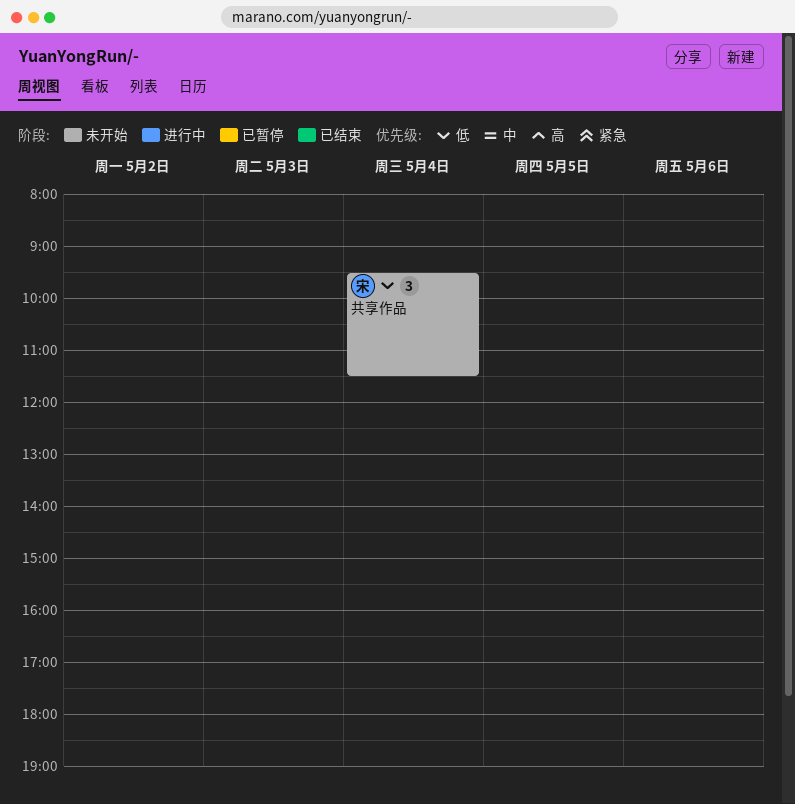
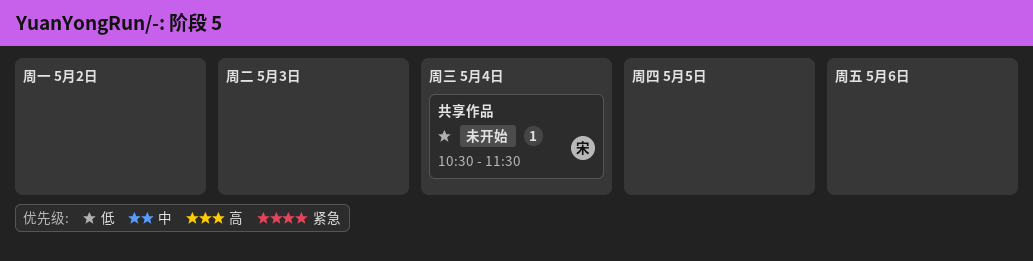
共享作品, estimate: 3 -> 1
共享作品, begins: 09:30 -> 10:30

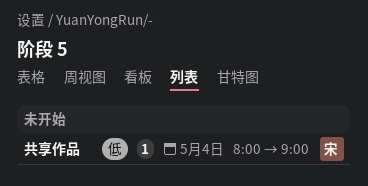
共享作品, begins: 10:30 -> 08:00
共享作品, ends: 11:30 -> 09:00

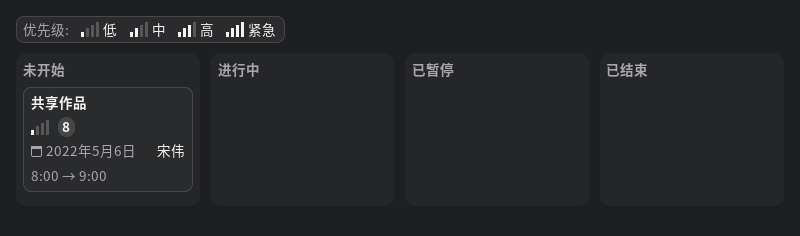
共享作品, estimate: 1 -> 8
共享作品, day: May 4 -> May 6

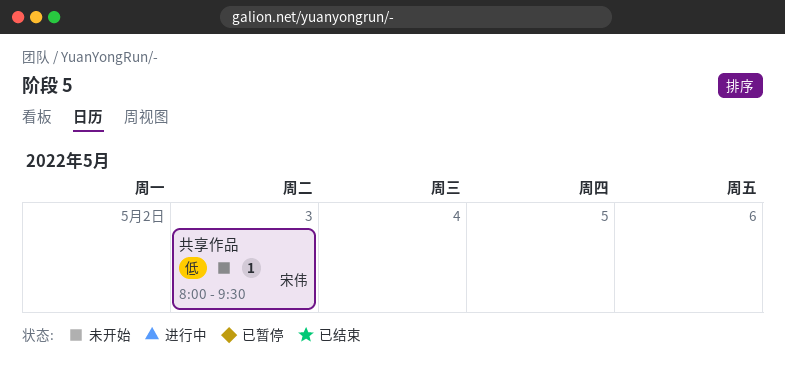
共享作品, estimate: 8 -> 1
共享作品, day: May 6 -> May 3
共享作品, ends: 09:00 -> 09:30

